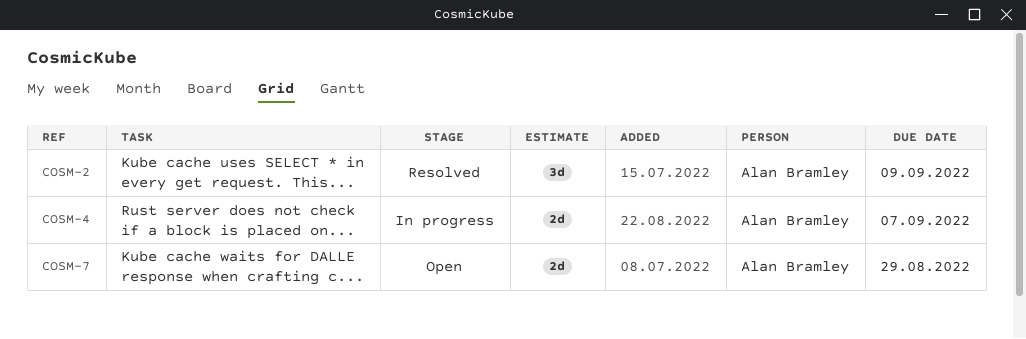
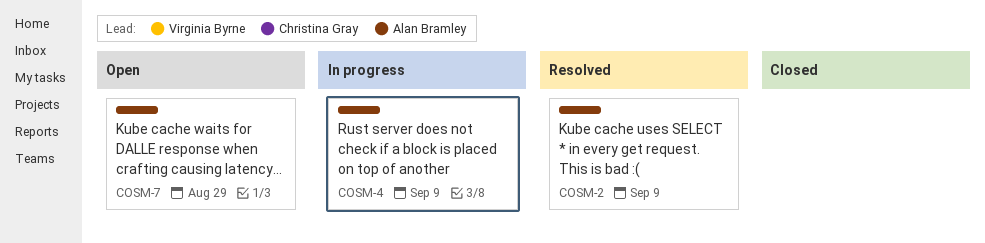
COSM-4, due: Sep 7 -> Sep 9

